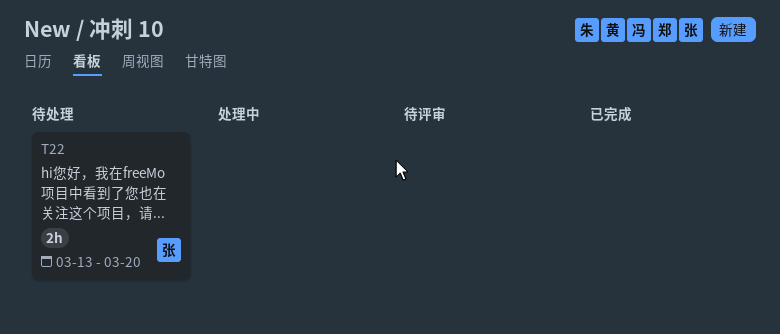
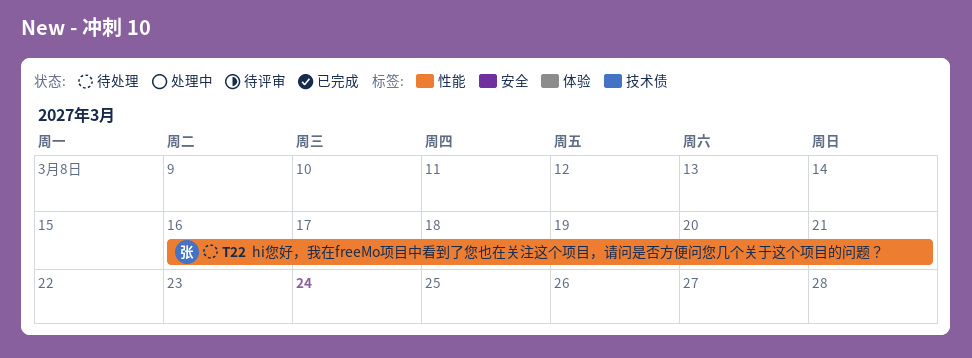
T22, start: Mar 13 -> Mar 16
T22, due: Mar 20 -> Mar 21

